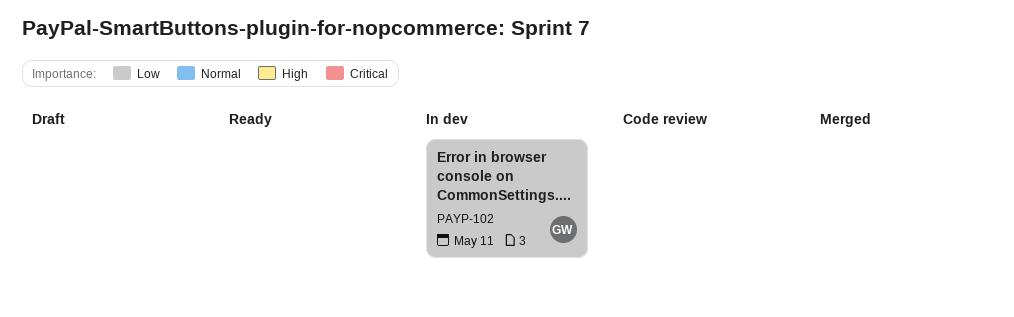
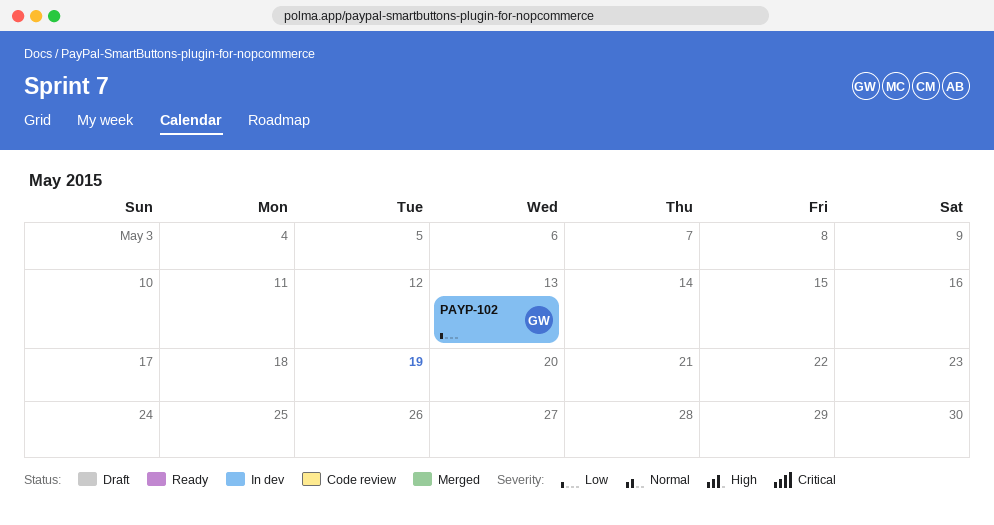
PAYP-102, due: May 11 -> May 13

